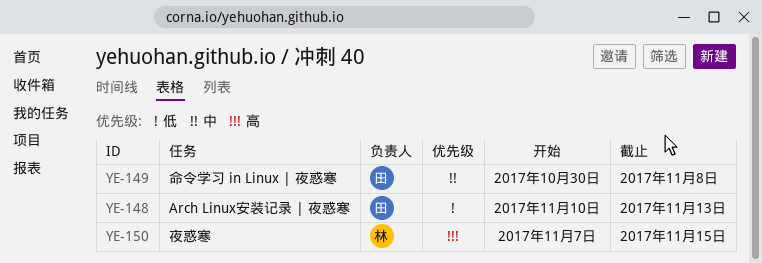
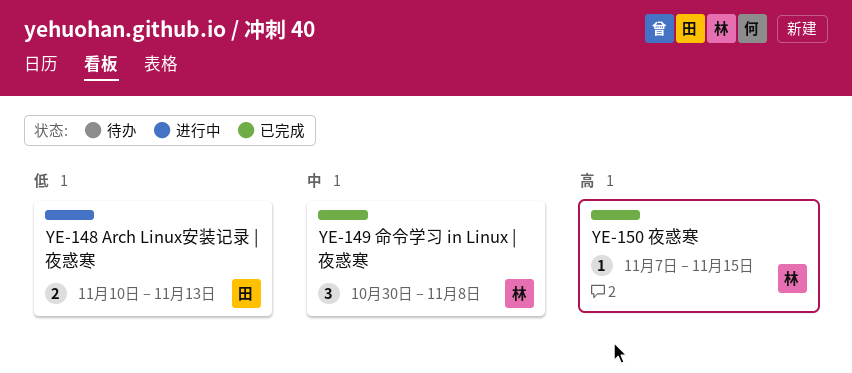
YE-149, owner: 田 -> 林

